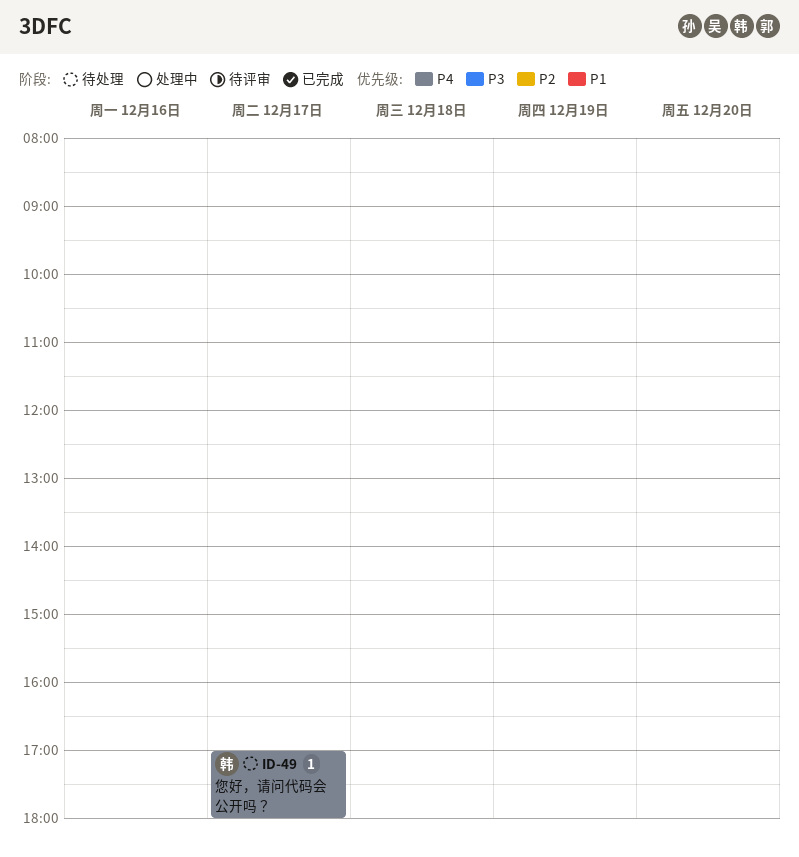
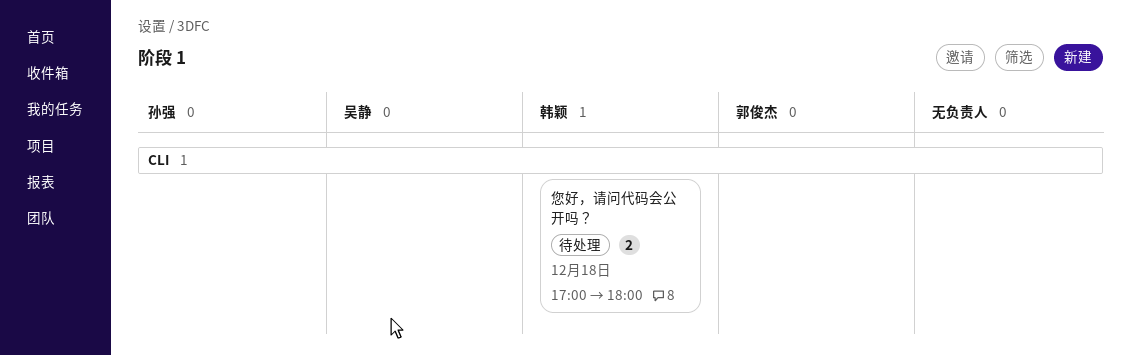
您好，请问代码会公开吗？, estimate: 1 -> 2
您好，请问代码会公开吗？, day: Dec 17 -> Dec 18

